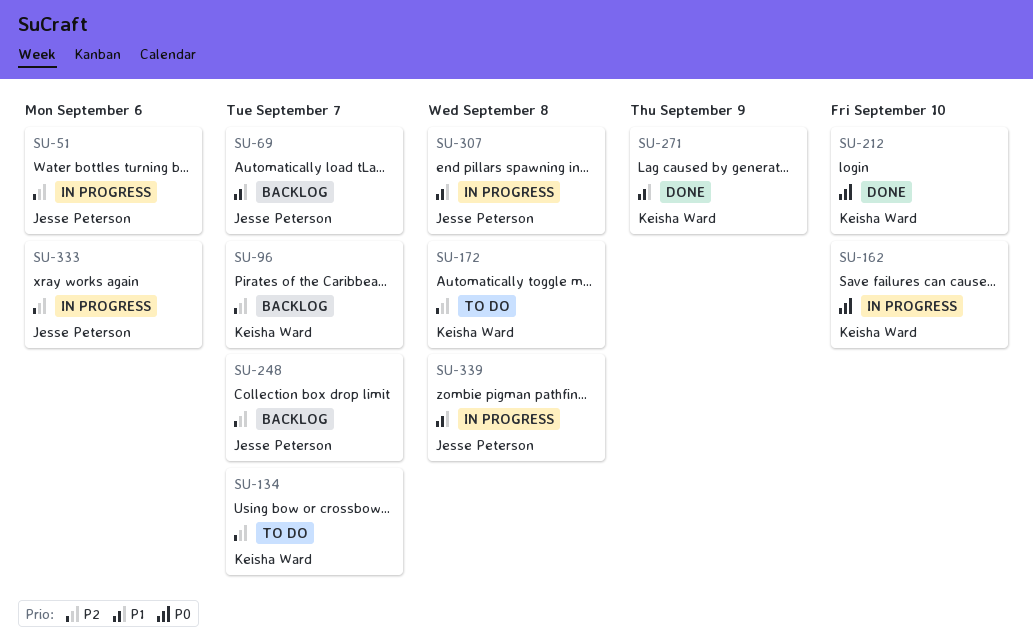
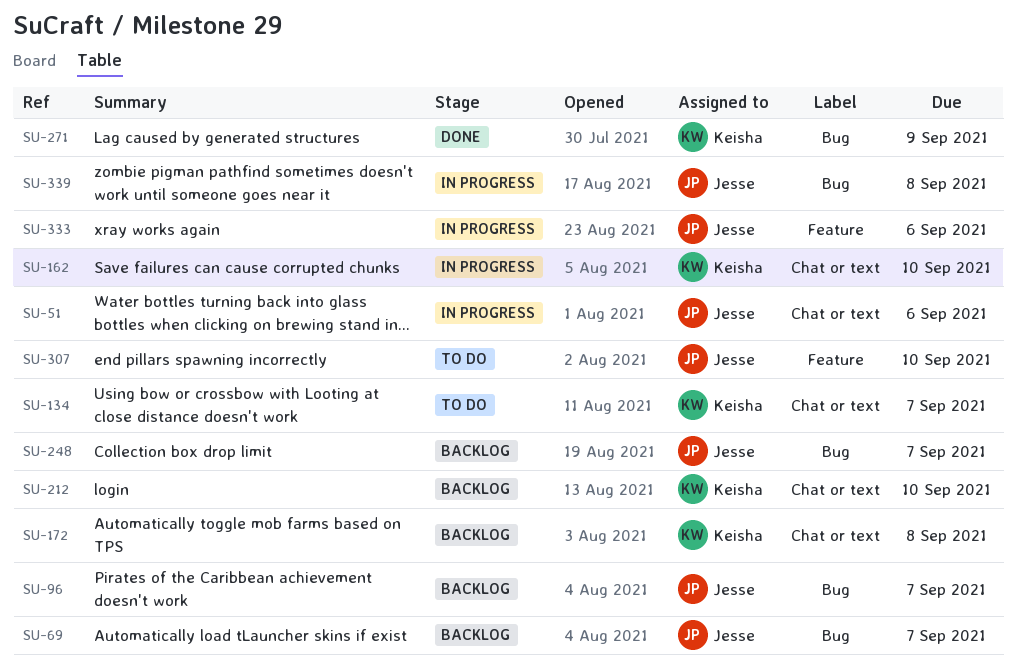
SU-96, owner: Keisha Ward -> Jesse Peterson
SU-172, status: To do -> Backlog
SU-212, status: Done -> Backlog
SU-307, status: In progress -> To do
SU-307, due: Sep 8 -> Sep 10

